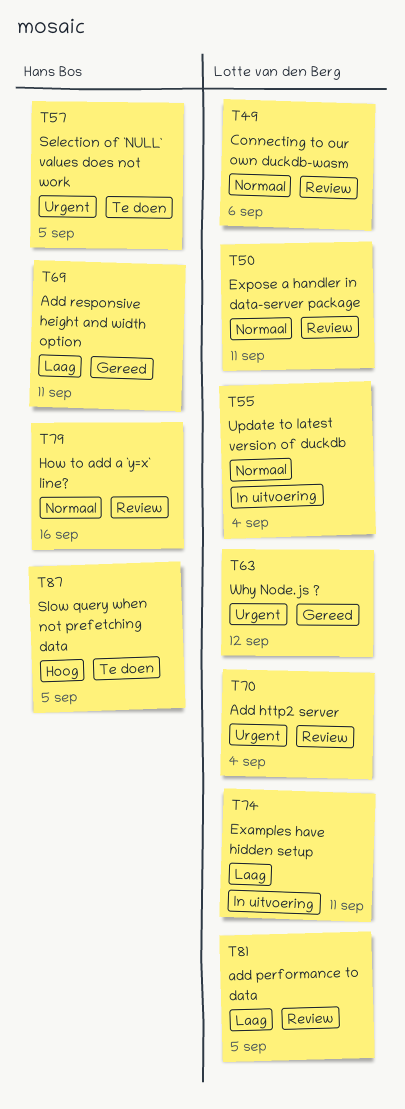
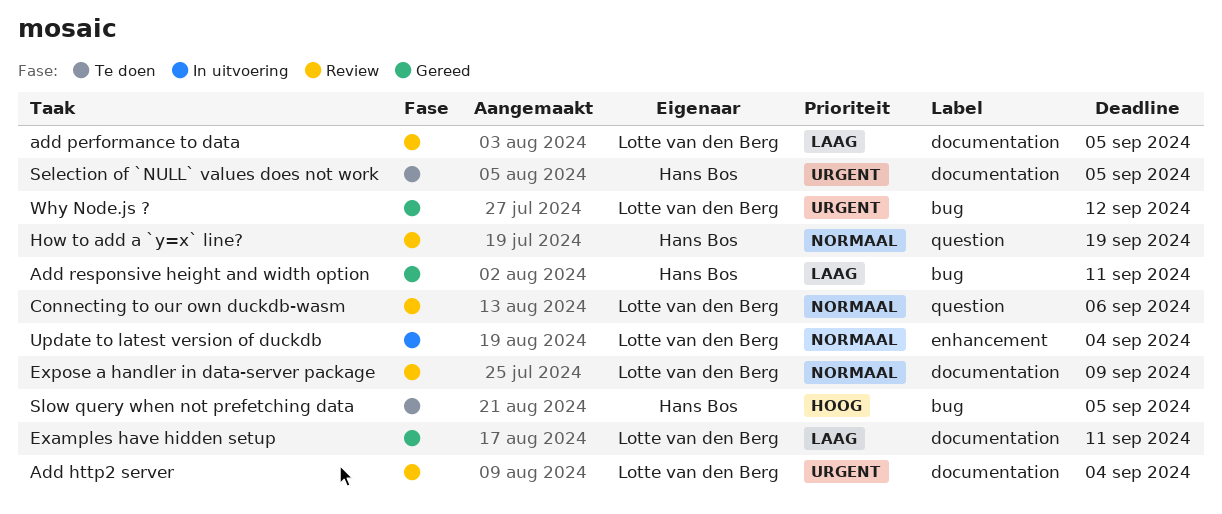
Examples have hidden setup, status: In uitvoering -> Gereed
Expose a handler in data-server package, due: Sep 11 -> Sep 9
How to add a `y=x` line?, due: Sep 16 -> Sep 19

